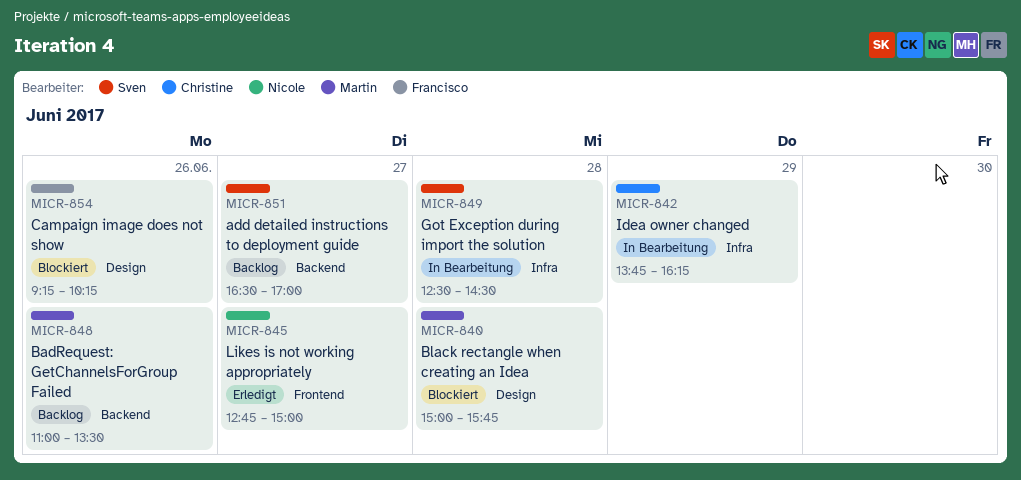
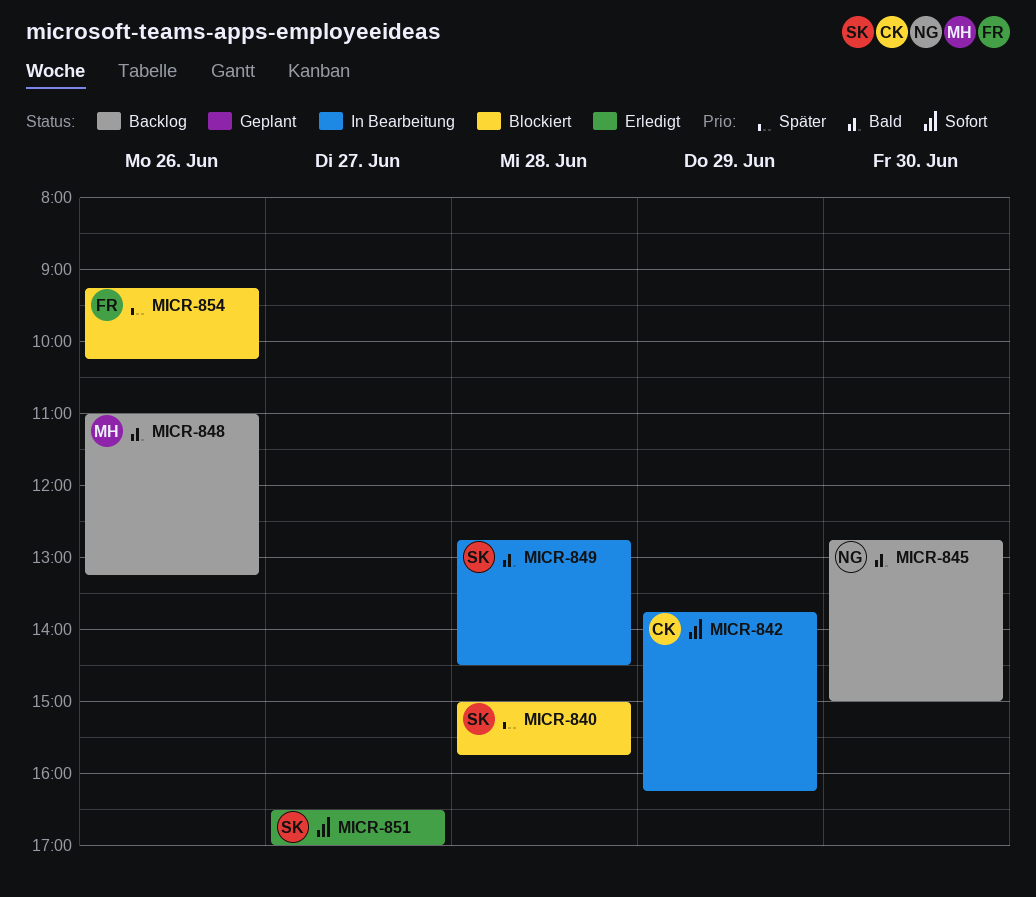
MICR-840, owner: Martin -> Sven
MICR-845, status: Erledigt -> Backlog
MICR-845, day: Jun 27 -> Jun 30
MICR-848, ends: 13:30 -> 13:15
MICR-849, begins: 12:30 -> 12:45
MICR-851, status: Backlog -> Erledigt

